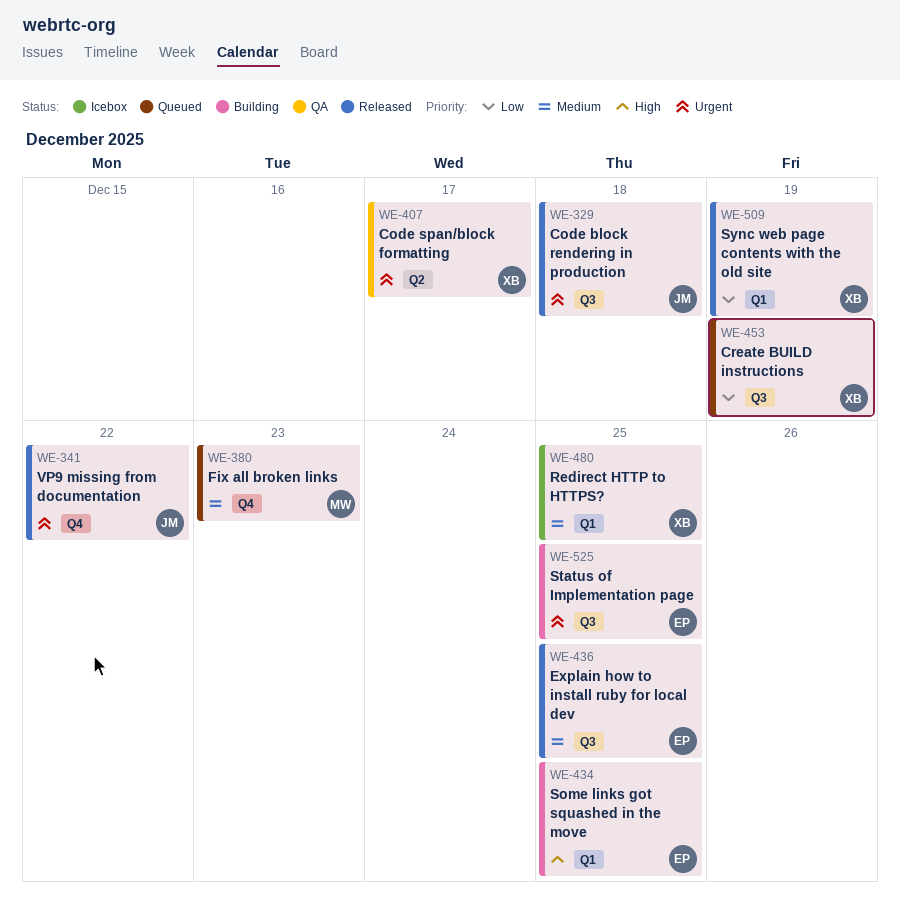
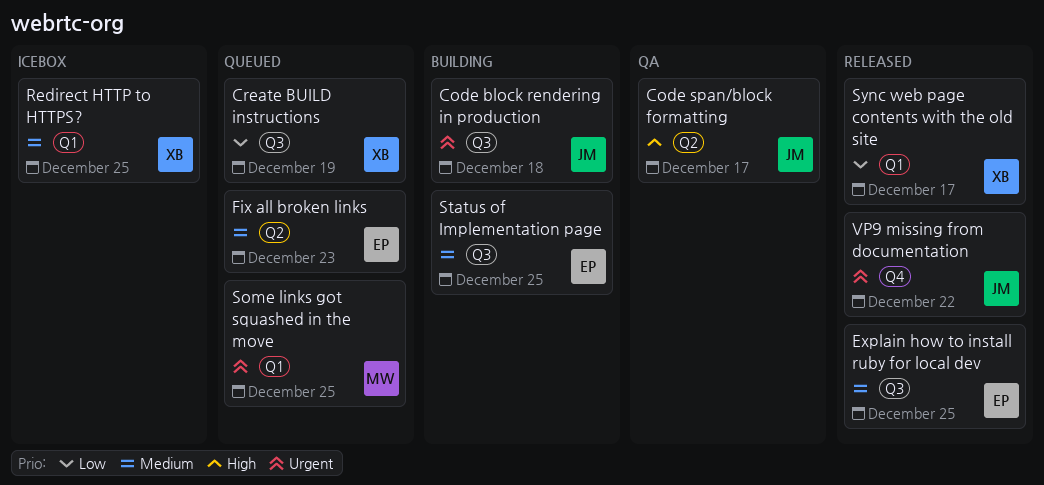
Code block rendering in production, status: Released -> Building
Code span/block formatting, owner: XB -> JM
Code span/block formatting, priority: Urgent -> High
Fix all broken links, owner: MW -> EP
Fix all broken links, label: Q4 -> Q2
Some links got squashed in the move, status: Building -> Queued
Some links got squashed in the move, owner: EP -> MW
Some links got squashed in the move, priority: High -> Urgent
Status of Implementation page, priority: Urgent -> Medium
Sync web page contents with the old site, due: Dec 19 -> Dec 17

